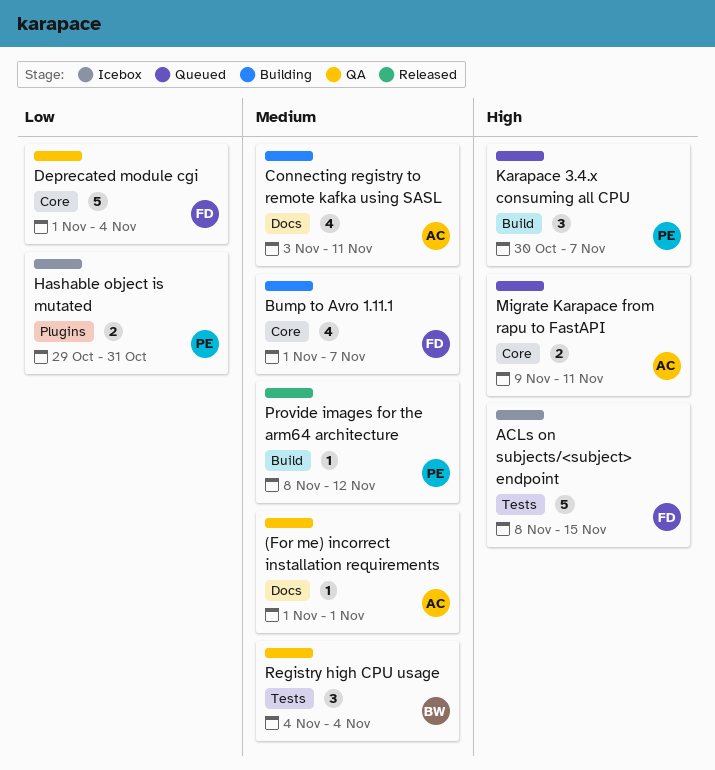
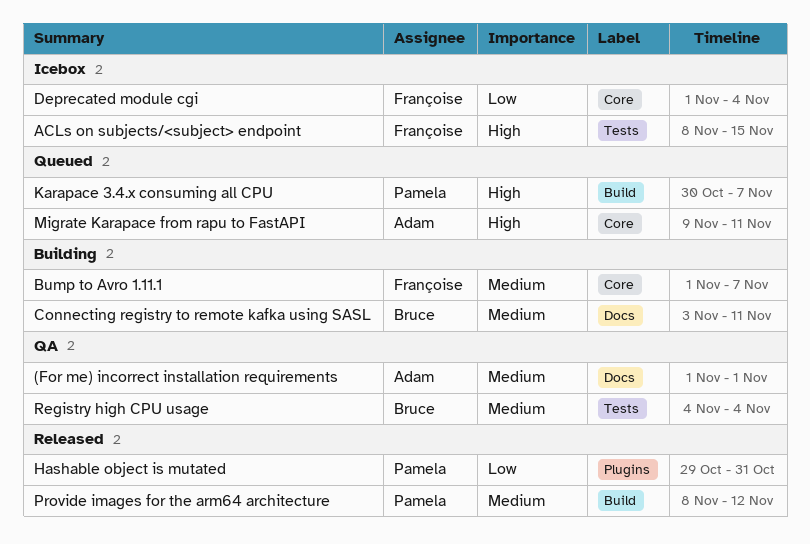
Connecting registry to remote kafka using SASL, owner: Adam -> Bruce
Deprecated module cgi, status: QA -> Icebox
Hashable object is mutated, status: Icebox -> Released

